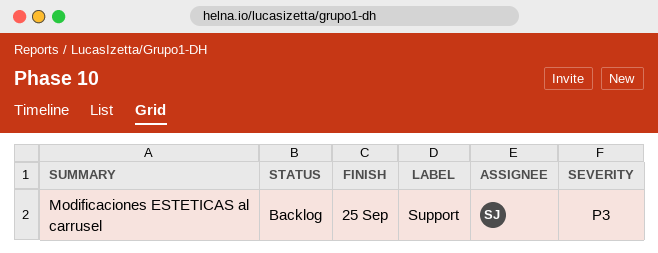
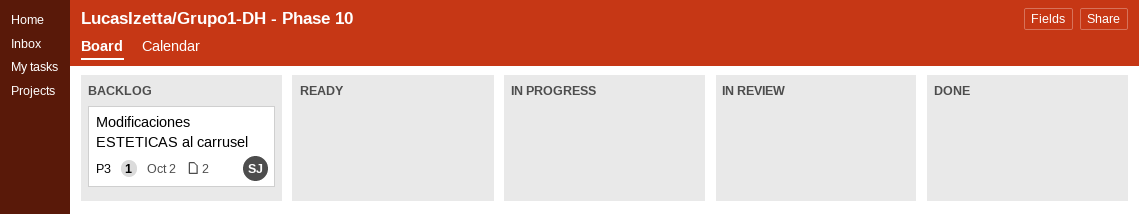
Modificaciones ESTETICAS al carrusel, due: Sep 25 -> Oct 2

